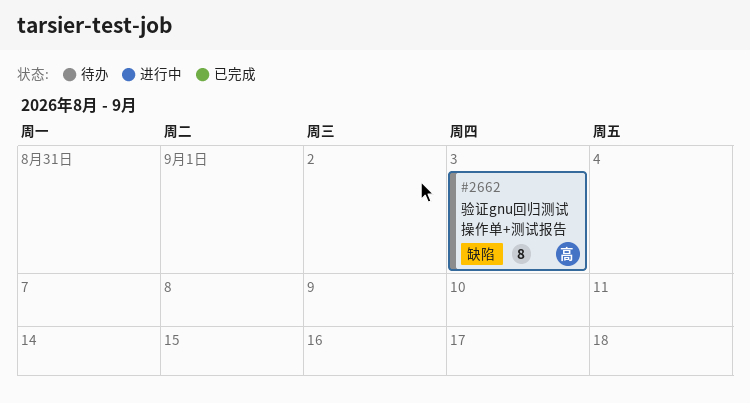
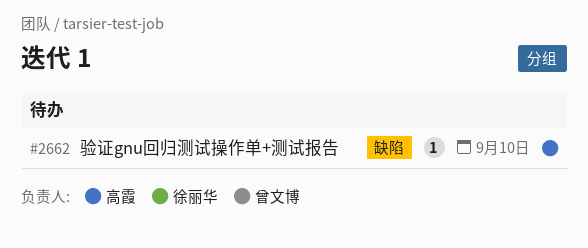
#2662, estimate: 8 -> 1
#2662, due: Sep 3 -> Sep 10

